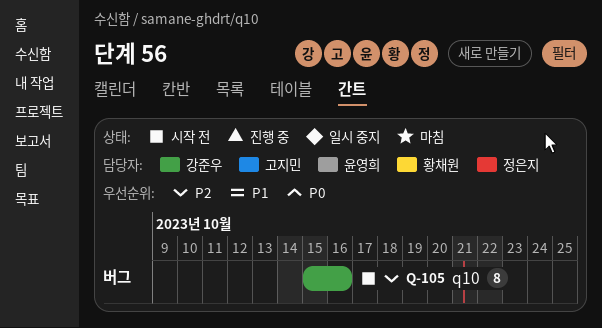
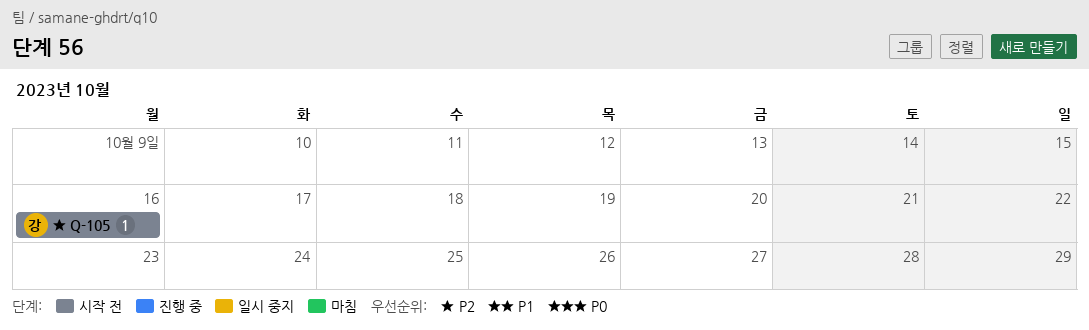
Q-105, estimate: 8 -> 1
Q-105, start: Oct 15 -> Oct 16

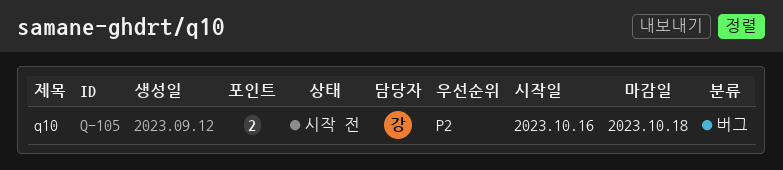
Q-105, estimate: 1 -> 2
Q-105, due: Oct 16 -> Oct 18

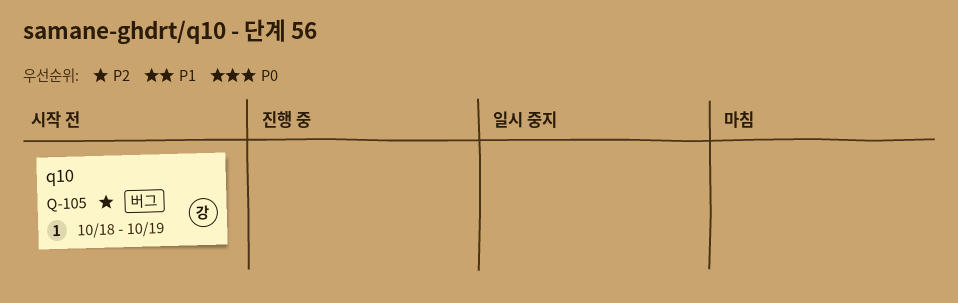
Q-105, estimate: 2 -> 1
Q-105, start: Oct 16 -> Oct 18
Q-105, due: Oct 18 -> Oct 19

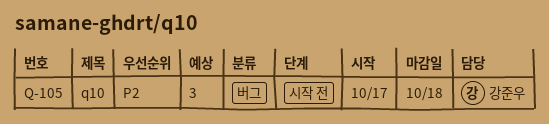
Q-105, estimate: 1 -> 3
Q-105, start: Oct 18 -> Oct 17
Q-105, due: Oct 19 -> Oct 18

